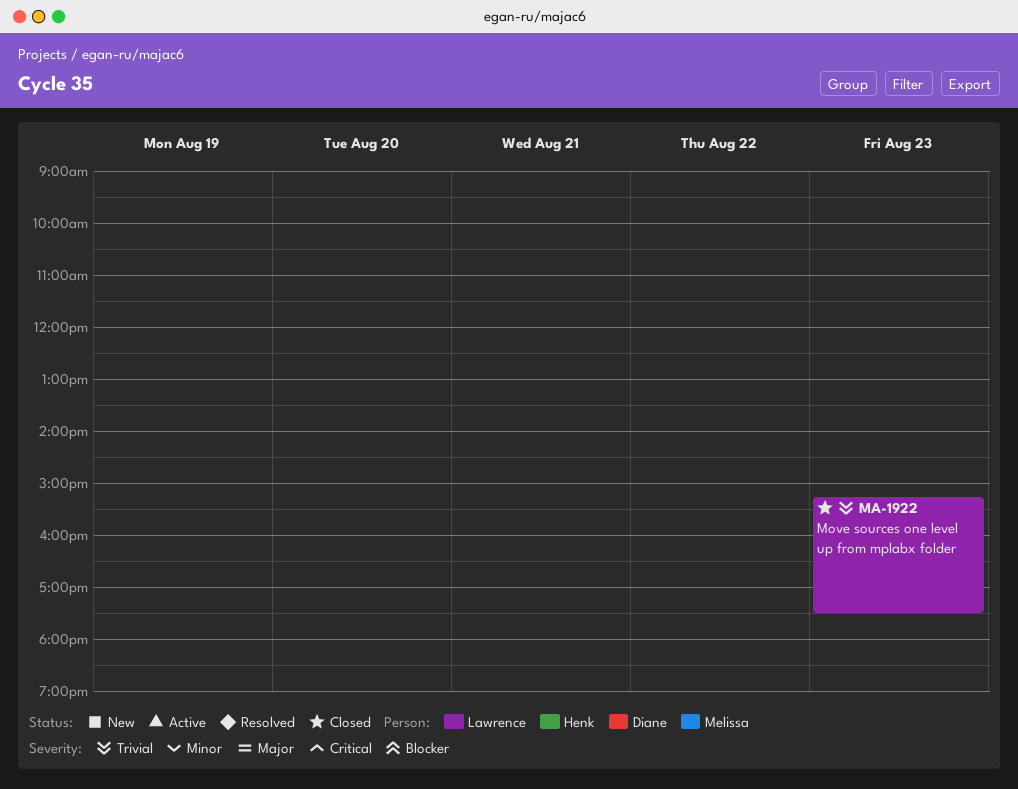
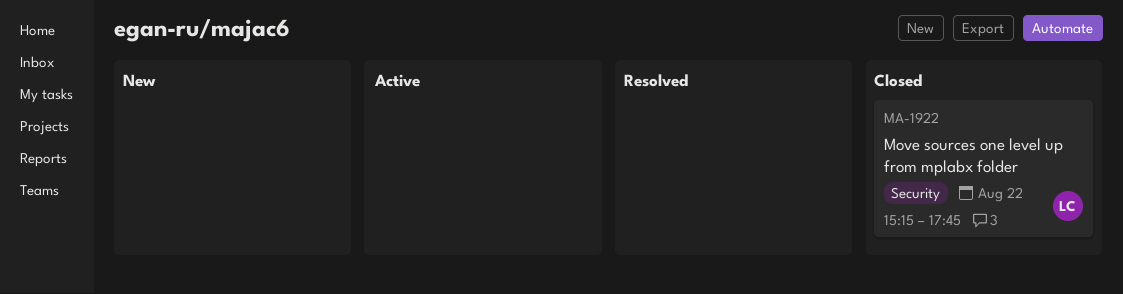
MA-1922, day: Aug 23 -> Aug 22
MA-1922, ends: 17:30 -> 17:45

